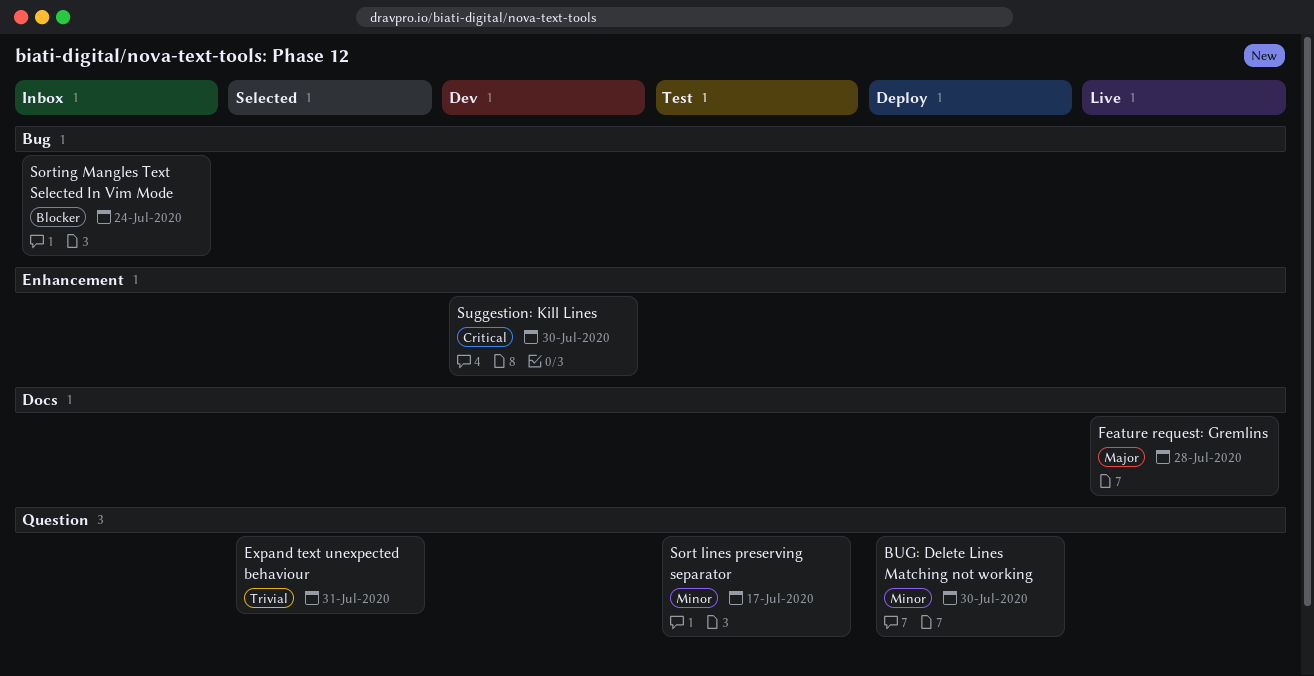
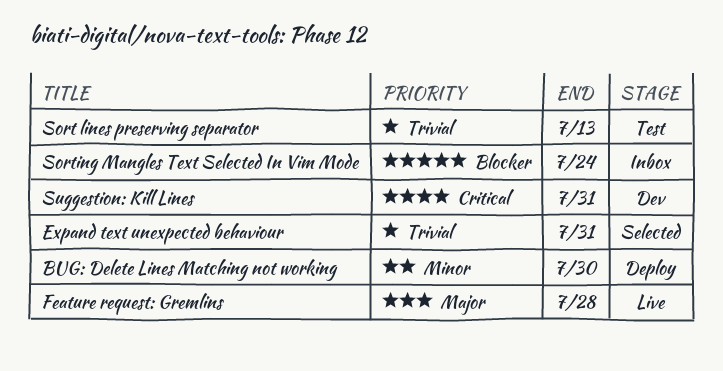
Sort lines preserving separator, priority: Minor -> Trivial
Sort lines preserving separator, due: Jul 17 -> Jul 13
Suggestion: Kill Lines, due: Jul 30 -> Jul 31

